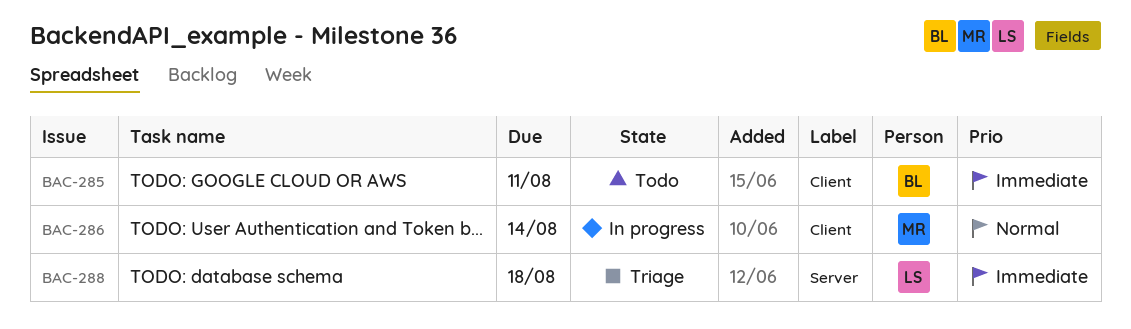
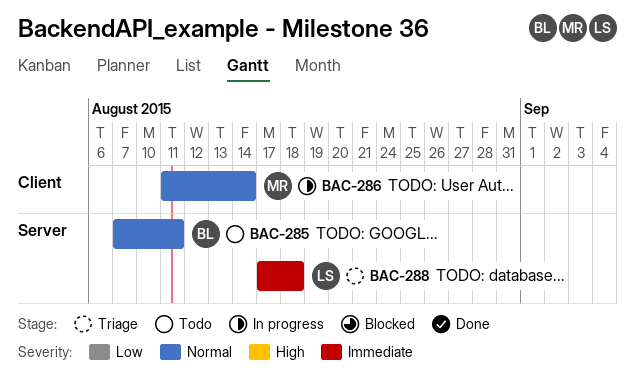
BAC-285, priority: Immediate -> Normal
BAC-285, label: Client -> Server

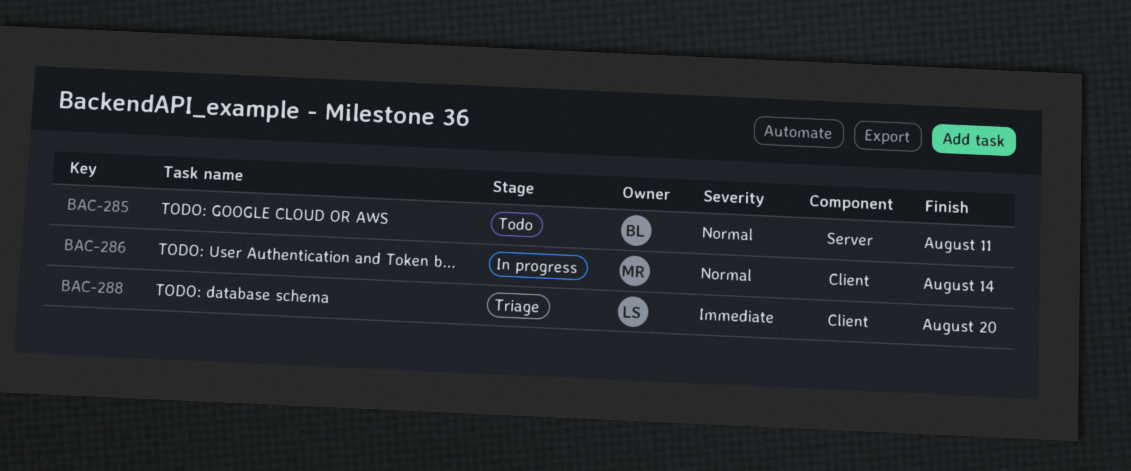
BAC-288, label: Server -> Client
BAC-288, due: Aug 18 -> Aug 20

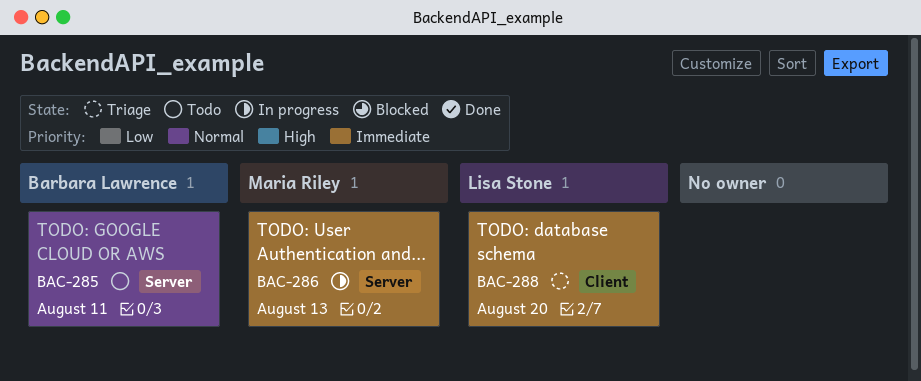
BAC-286, priority: Normal -> Immediate
BAC-286, label: Client -> Server
BAC-286, due: Aug 14 -> Aug 13

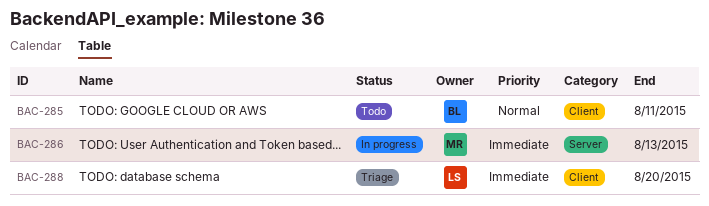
BAC-285, label: Server -> Client

